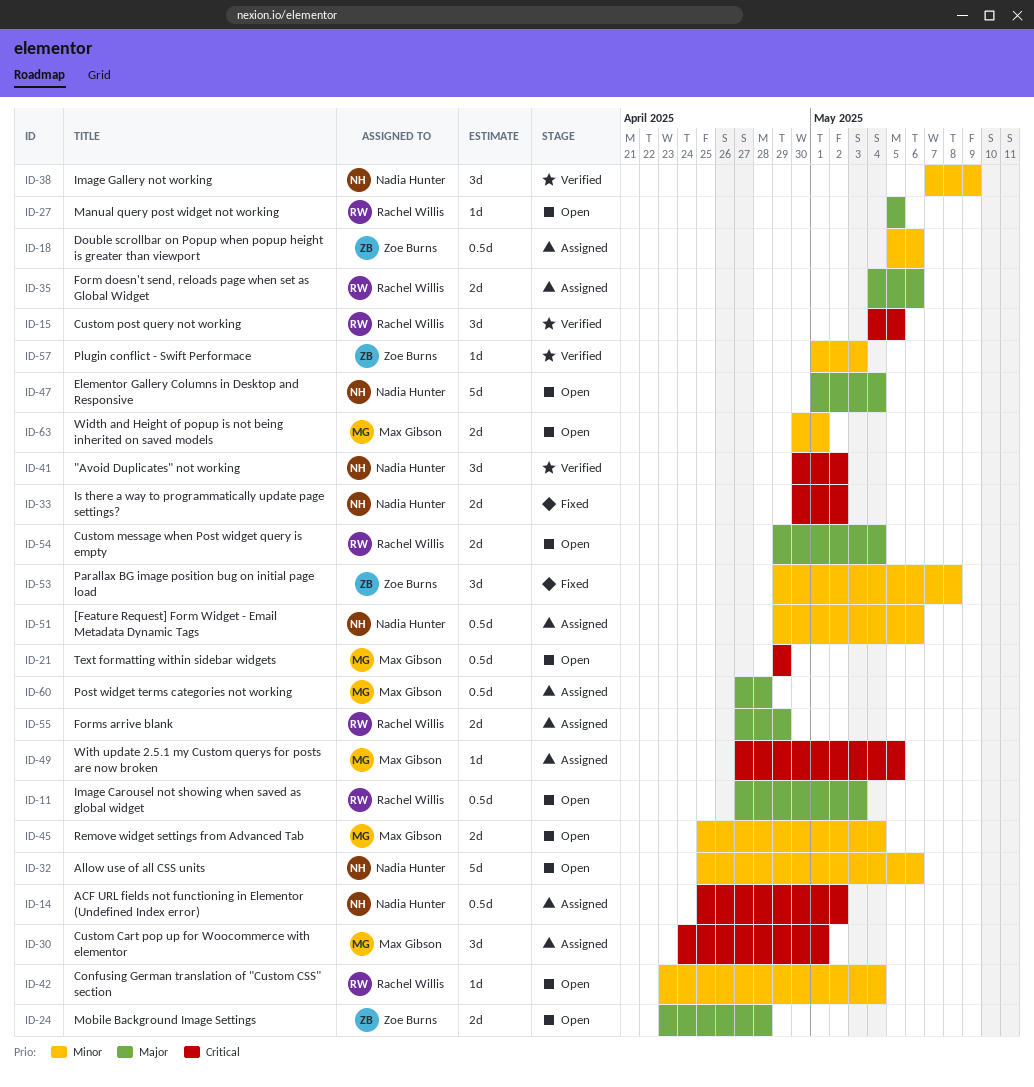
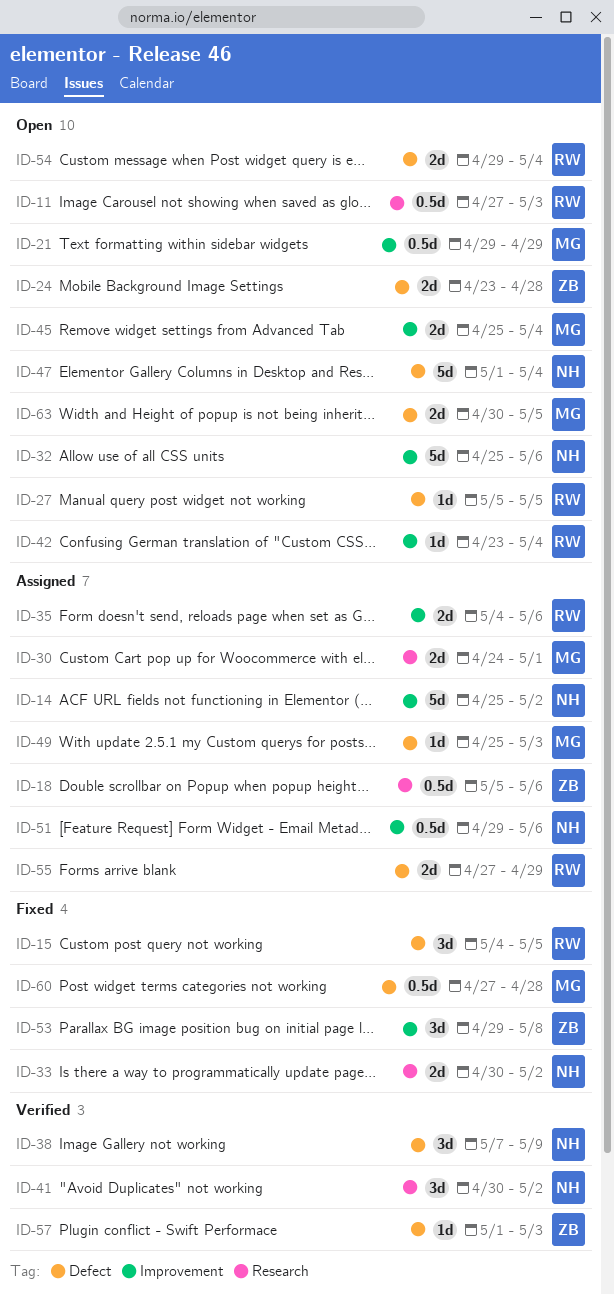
ID-14, estimate: 0.5d -> 5d
ID-15, status: Verified -> Fixed
ID-30, estimate: 3d -> 2d
ID-49, start: Apr 27 -> Apr 25
ID-49, due: May 5 -> May 3
ID-60, status: Assigned -> Fixed
ID-63, due: May 1 -> May 5

